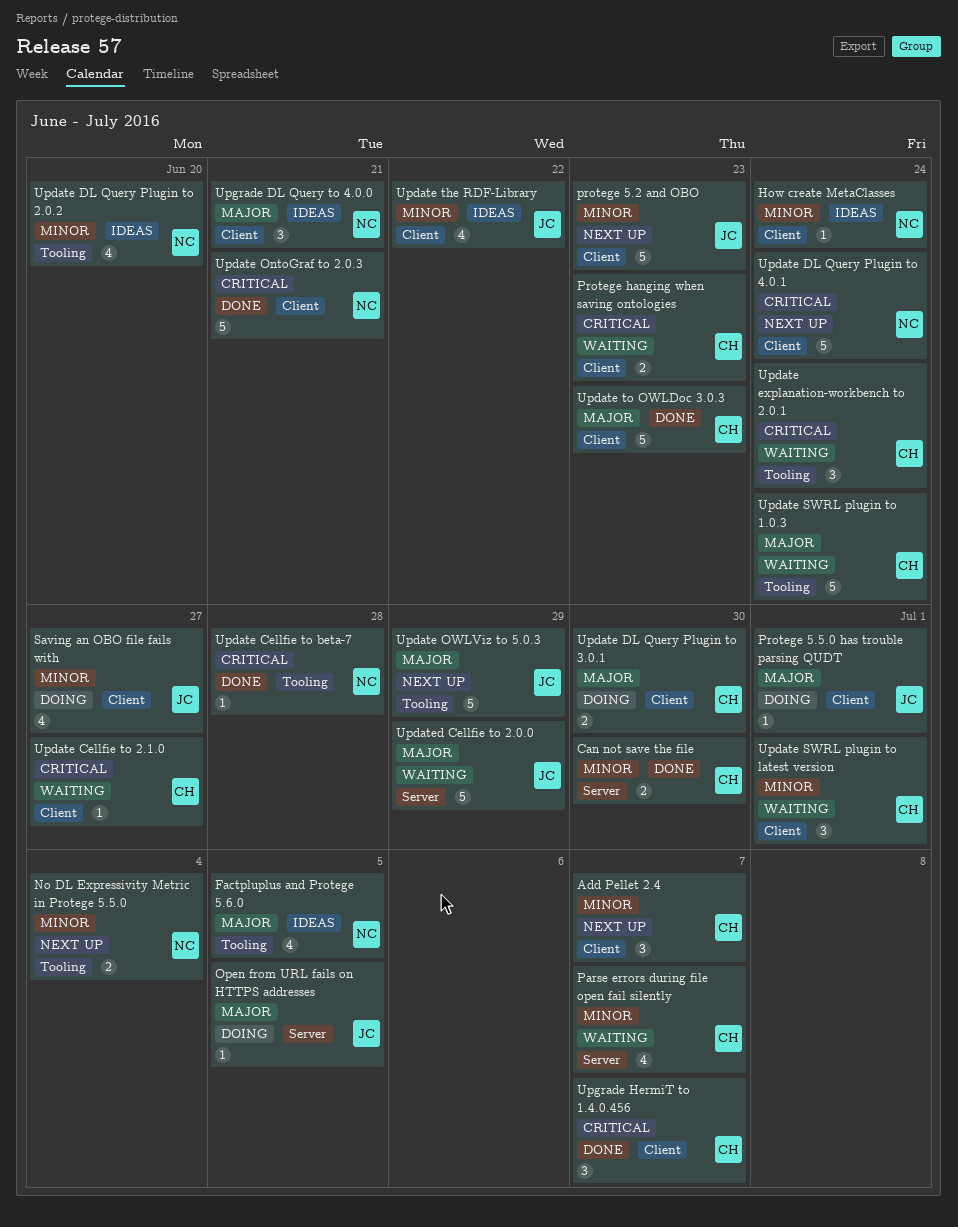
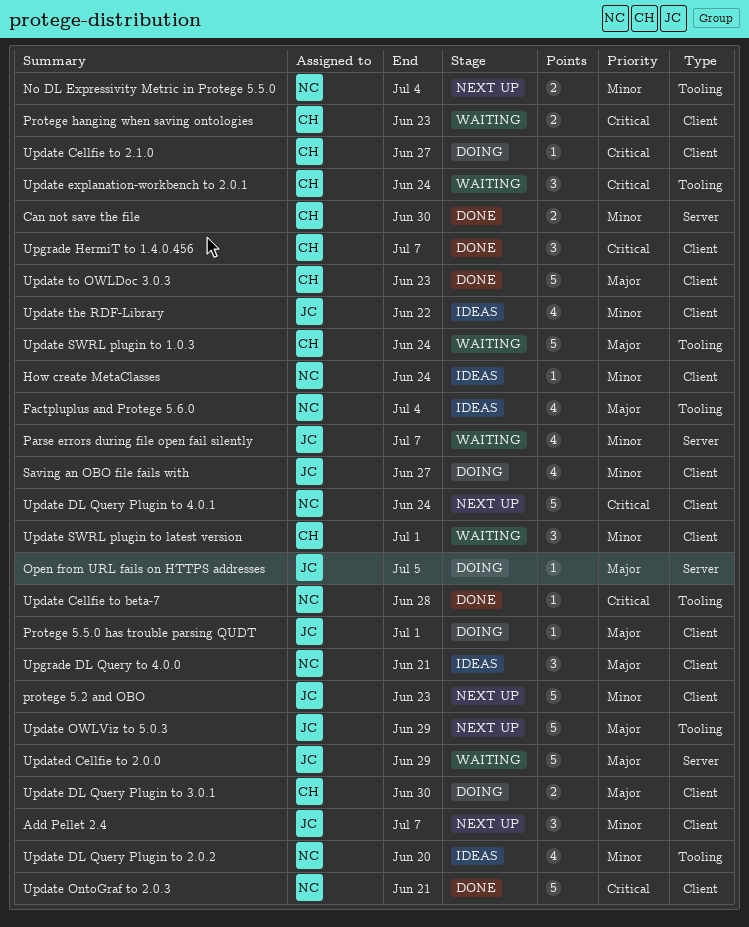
Add Pellet 2.4, owner: CH -> JC
Factpluplus and Protege 5.6.0, due: Jul 5 -> Jul 4
Parse errors during file open fail silently, owner: CH -> JC
Update Cellfie to 2.1.0, status: Waiting -> Doing

